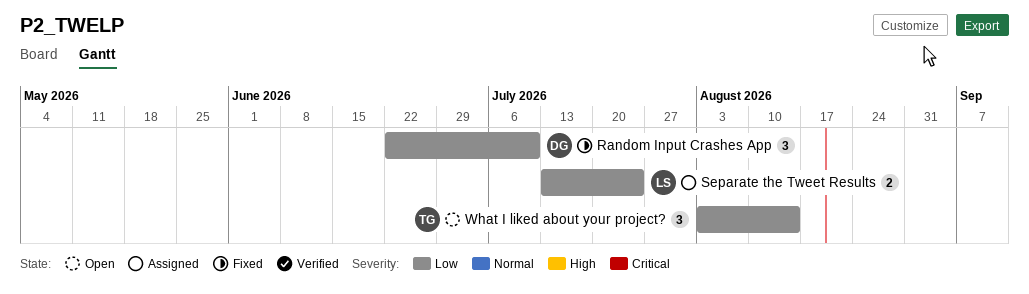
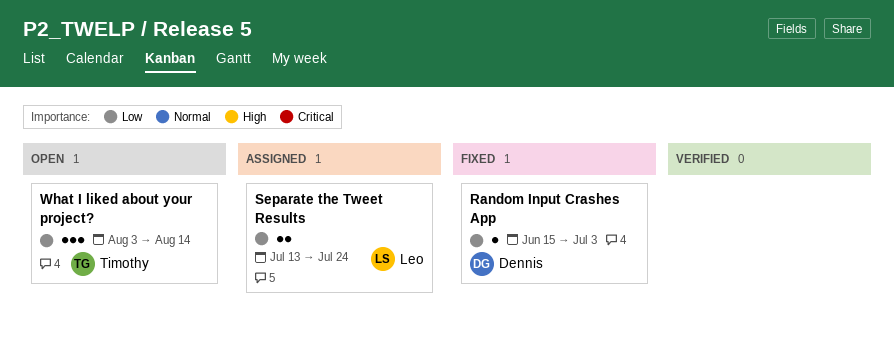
Random Input Crashes App, estimate: 3 -> 1
Random Input Crashes App, start: Jun 22 -> Jun 15
Random Input Crashes App, due: Jul 10 -> Jul 3

